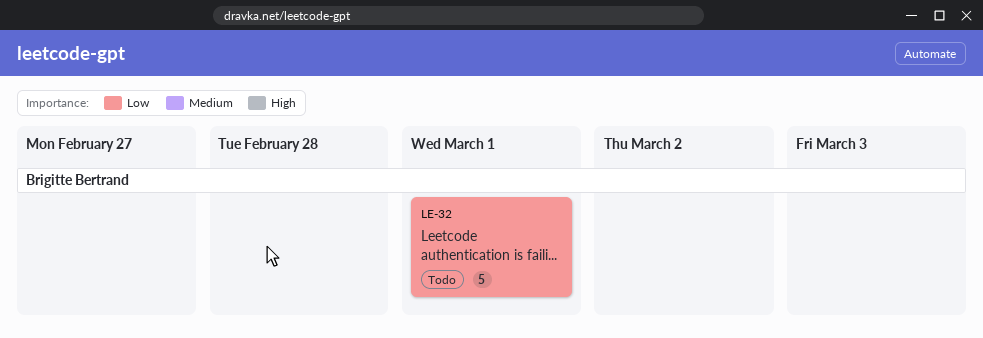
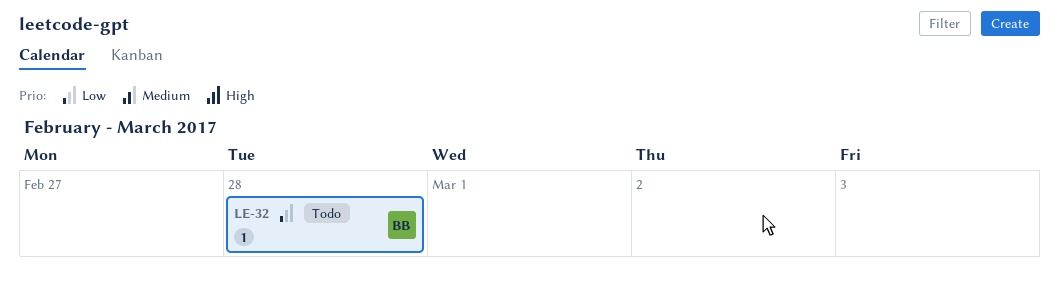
LE-32, estimate: 5 -> 1
LE-32, due: Mar 1 -> Feb 28

